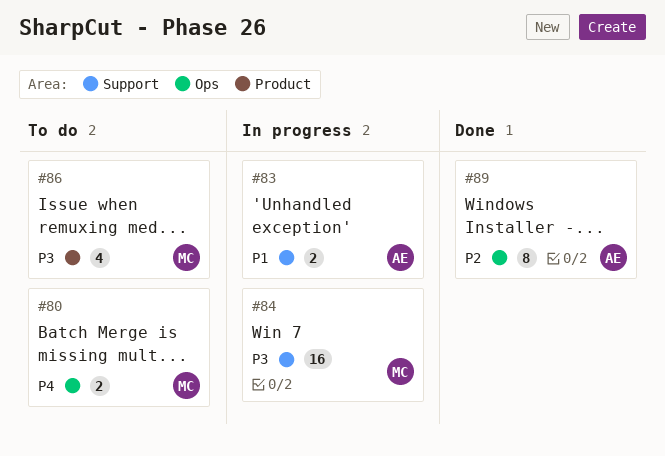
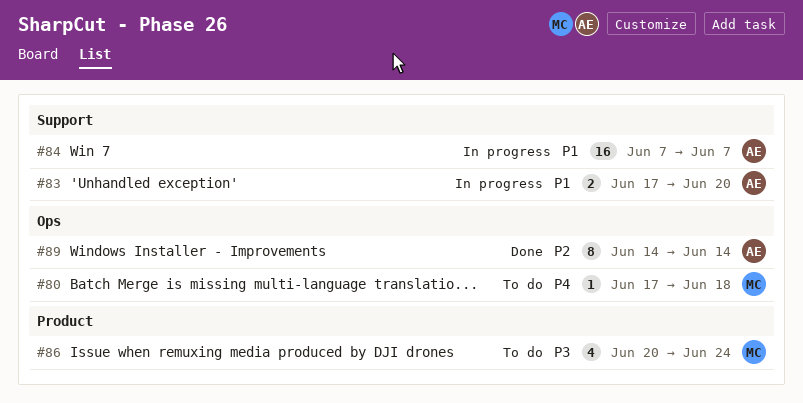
#80, estimate: 2 -> 1
#84, owner: MC -> AE
#84, priority: P3 -> P1

